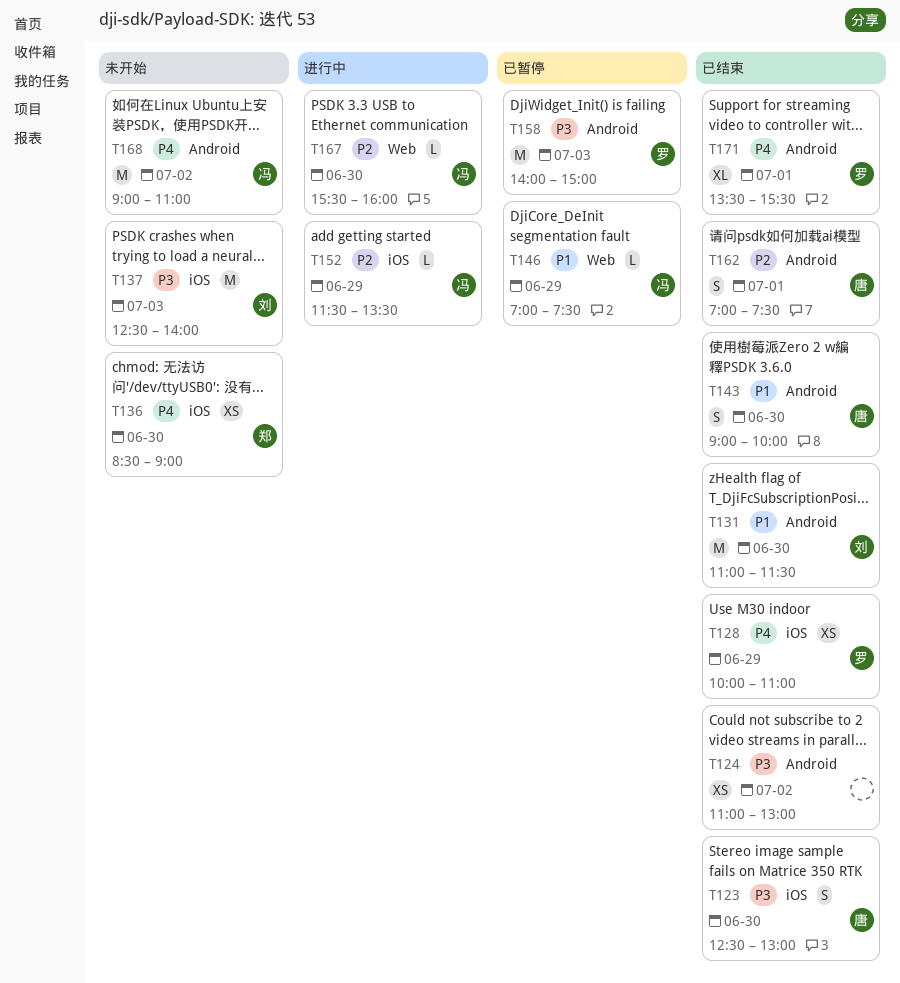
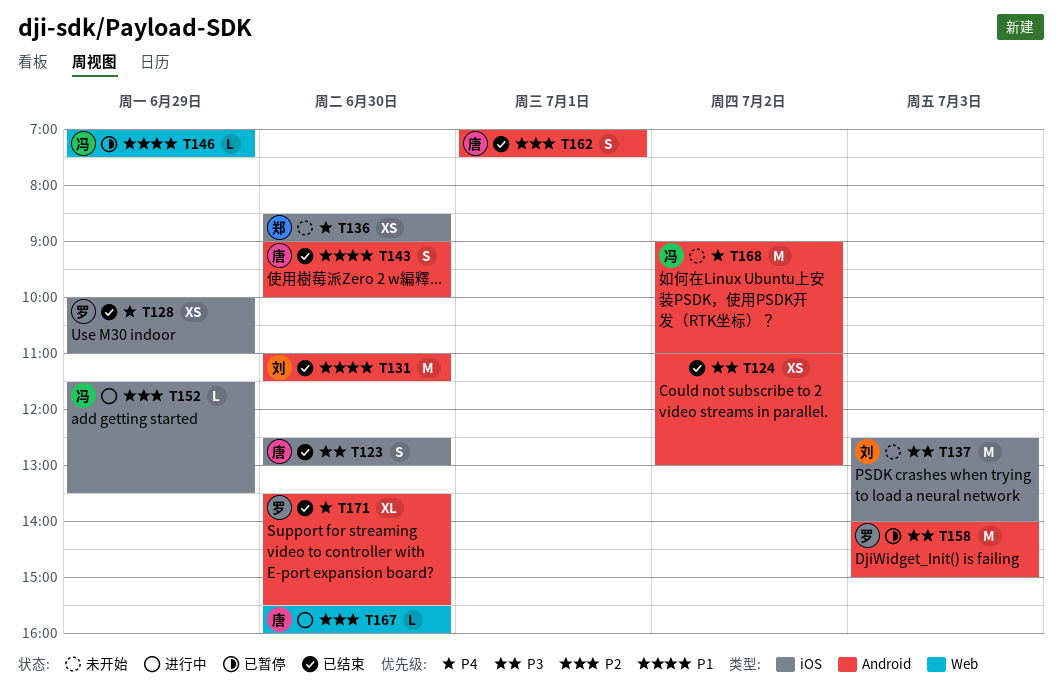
T167, owner: 冯 -> 唐
T171, day: Jul 1 -> Jun 30

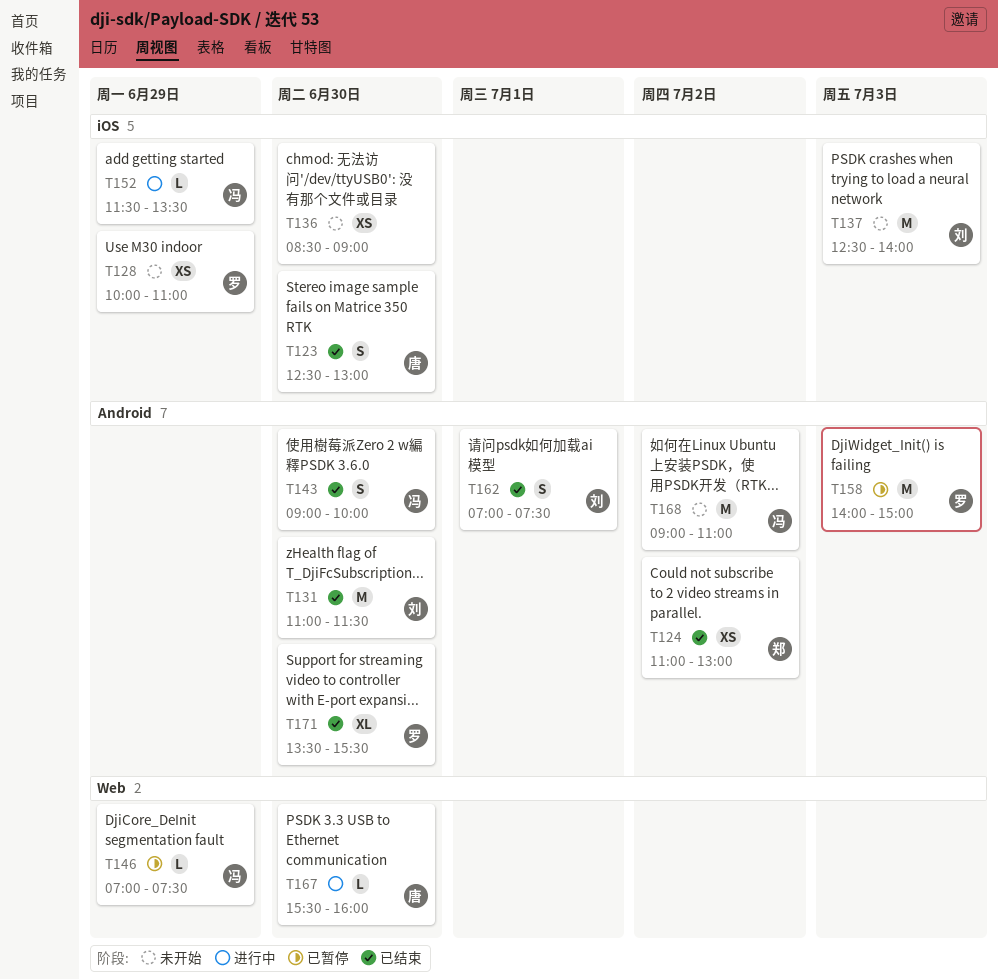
T124, owner: none -> 郑
T128, status: 已结束 -> 未开始
T136, owner: 郑 -> none
T143, owner: 唐 -> 冯
T162, owner: 唐 -> 刘

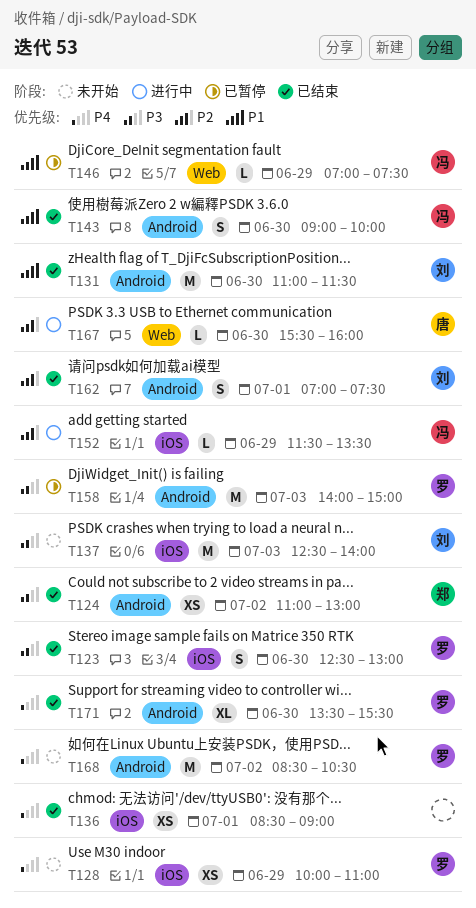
T123, owner: 唐 -> 罗
T136, status: 未开始 -> 已结束
T136, day: Jun 30 -> Jul 1
T168, owner: 冯 -> 罗
T168, begins: 09:00 -> 08:30
T168, ends: 11:00 -> 10:30

